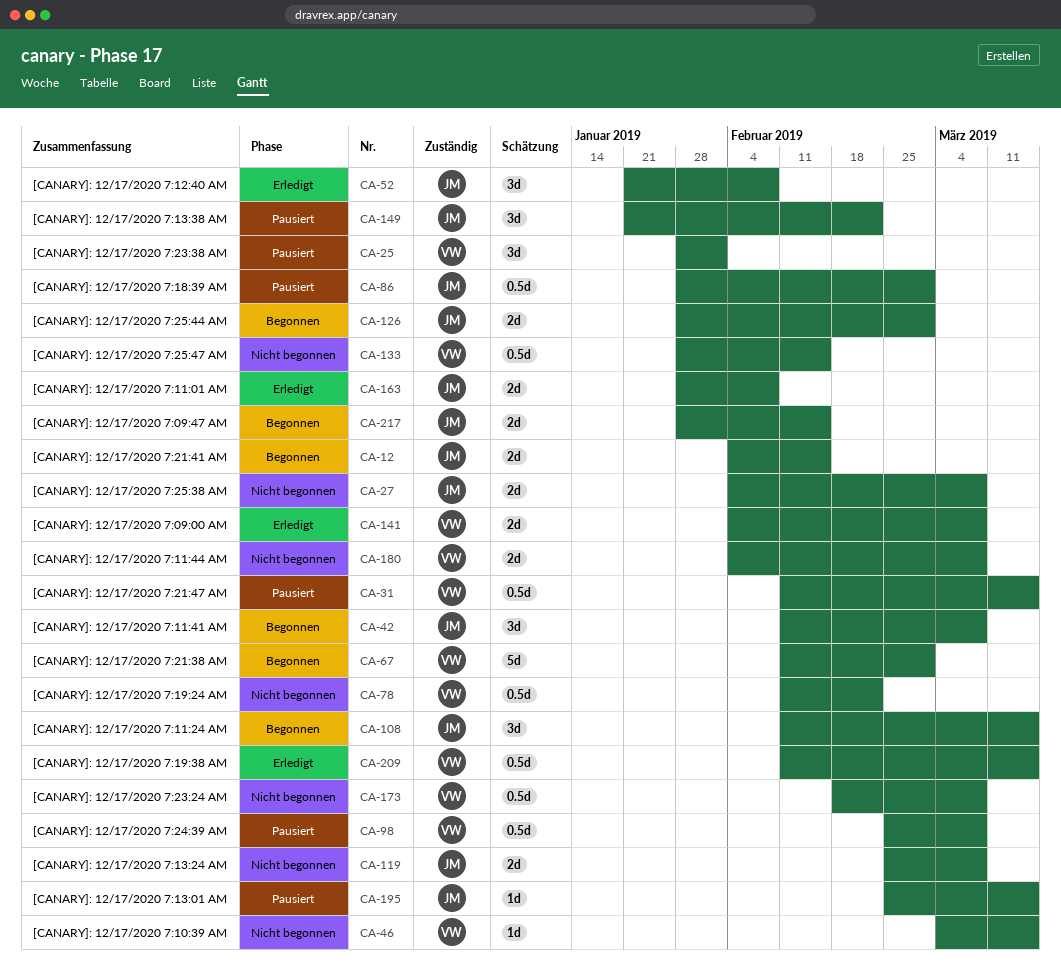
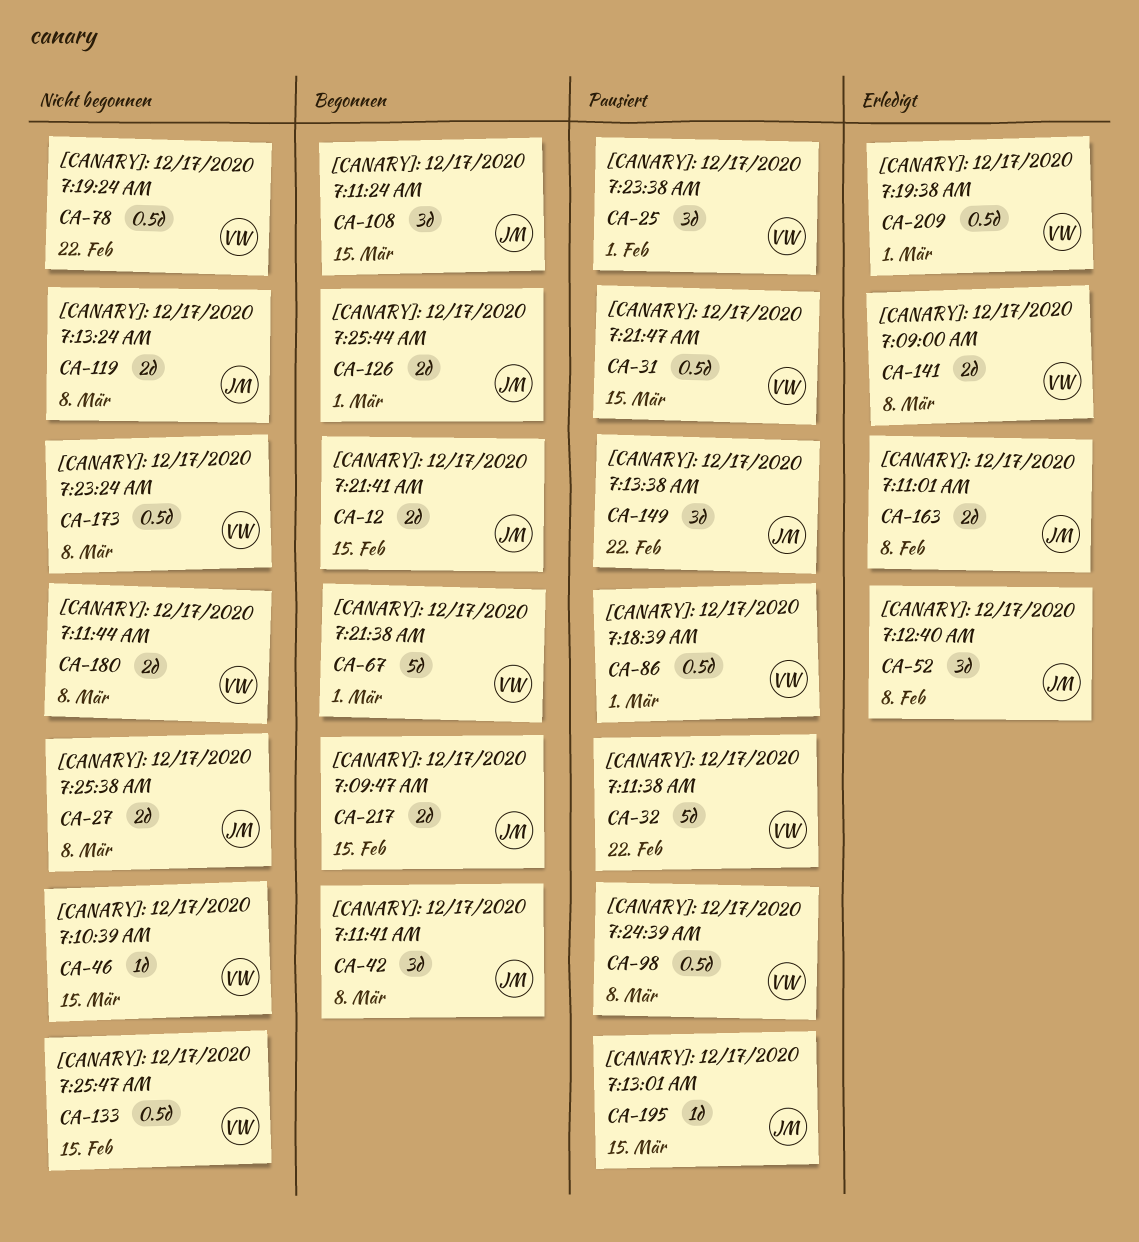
CA-32: none -> present
CA-86, owner: JM -> VW
CA-209, due: Mar 15 -> Mar 1

